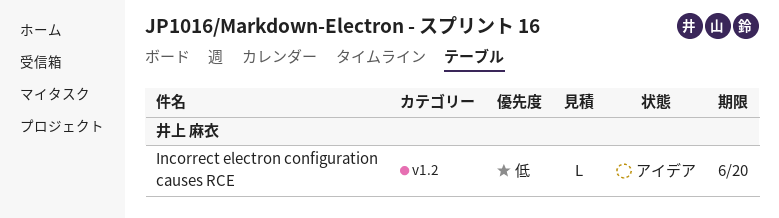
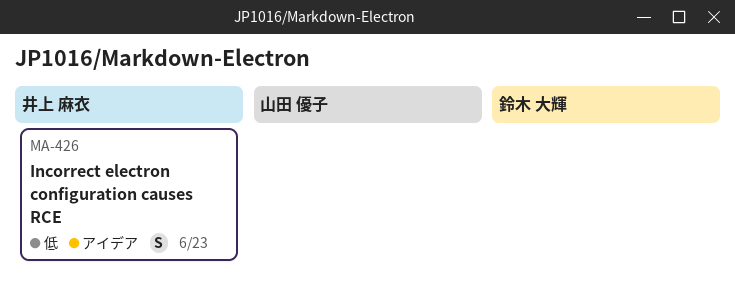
Incorrect electron configuration causes RCE, estimate: L -> S
Incorrect electron configuration causes RCE, due: Jun 20 -> Jun 23

